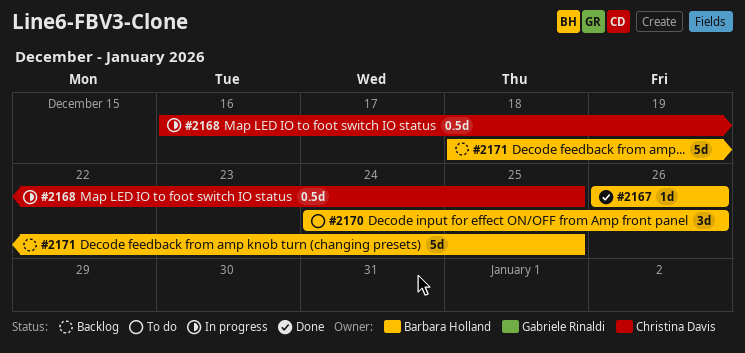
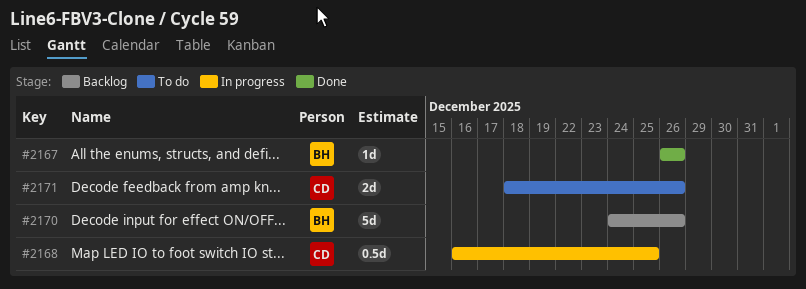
#2170, status: To do -> Backlog
#2170, estimate: 3d -> 5d
#2171, status: Backlog -> To do
#2171, owner: Barbara Holland -> Christina Davis
#2171, estimate: 5d -> 2d
#2171, due: Dec 25 -> Dec 26

